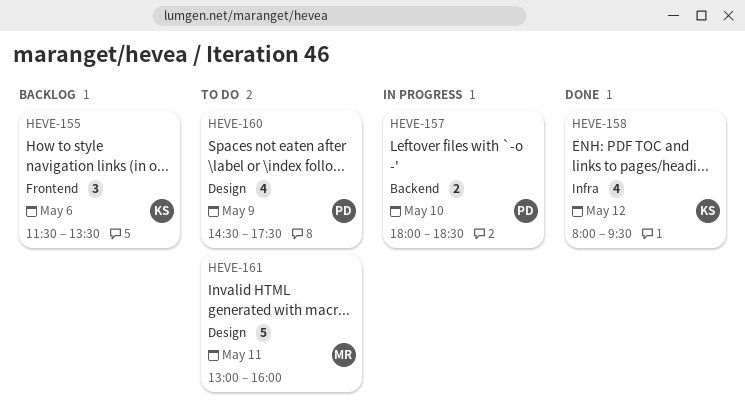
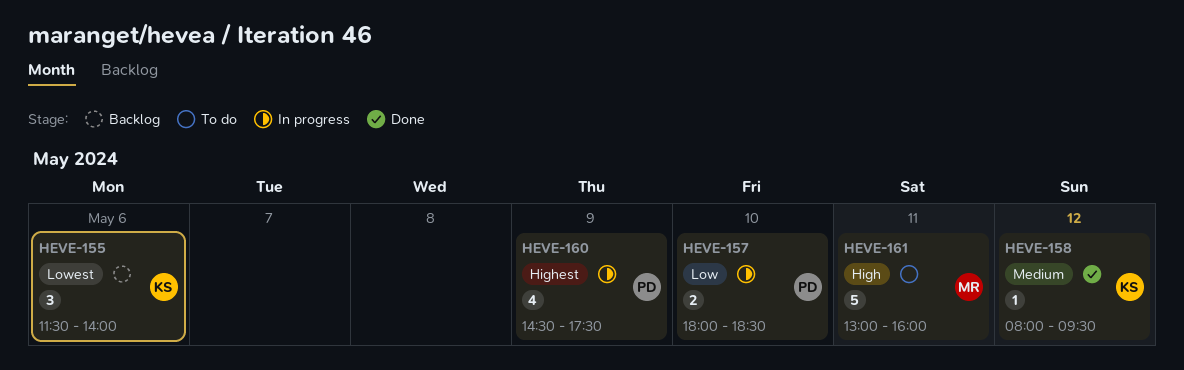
HEVE-155, ends: 13:30 -> 14:00
HEVE-158, estimate: 4 -> 1
HEVE-160, status: To do -> In progress

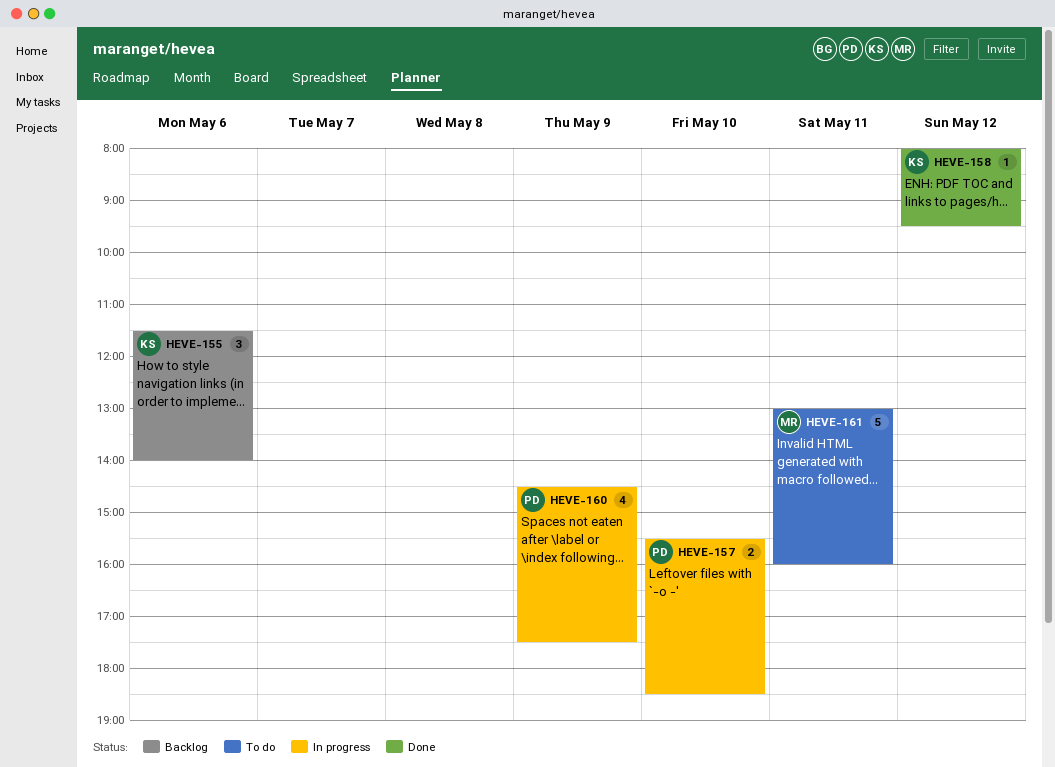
HEVE-157, begins: 18:00 -> 15:30

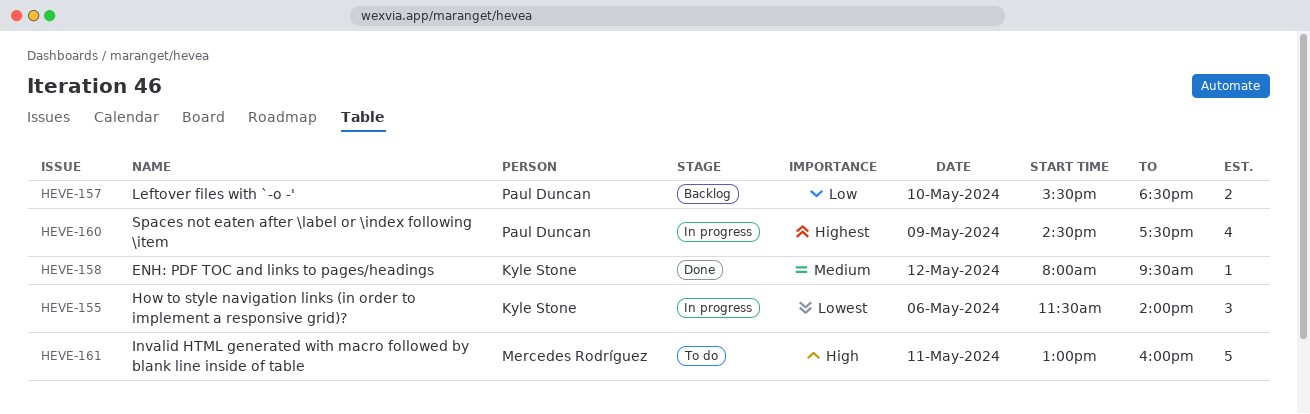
HEVE-155, status: Backlog -> In progress
HEVE-157, status: In progress -> Backlog

